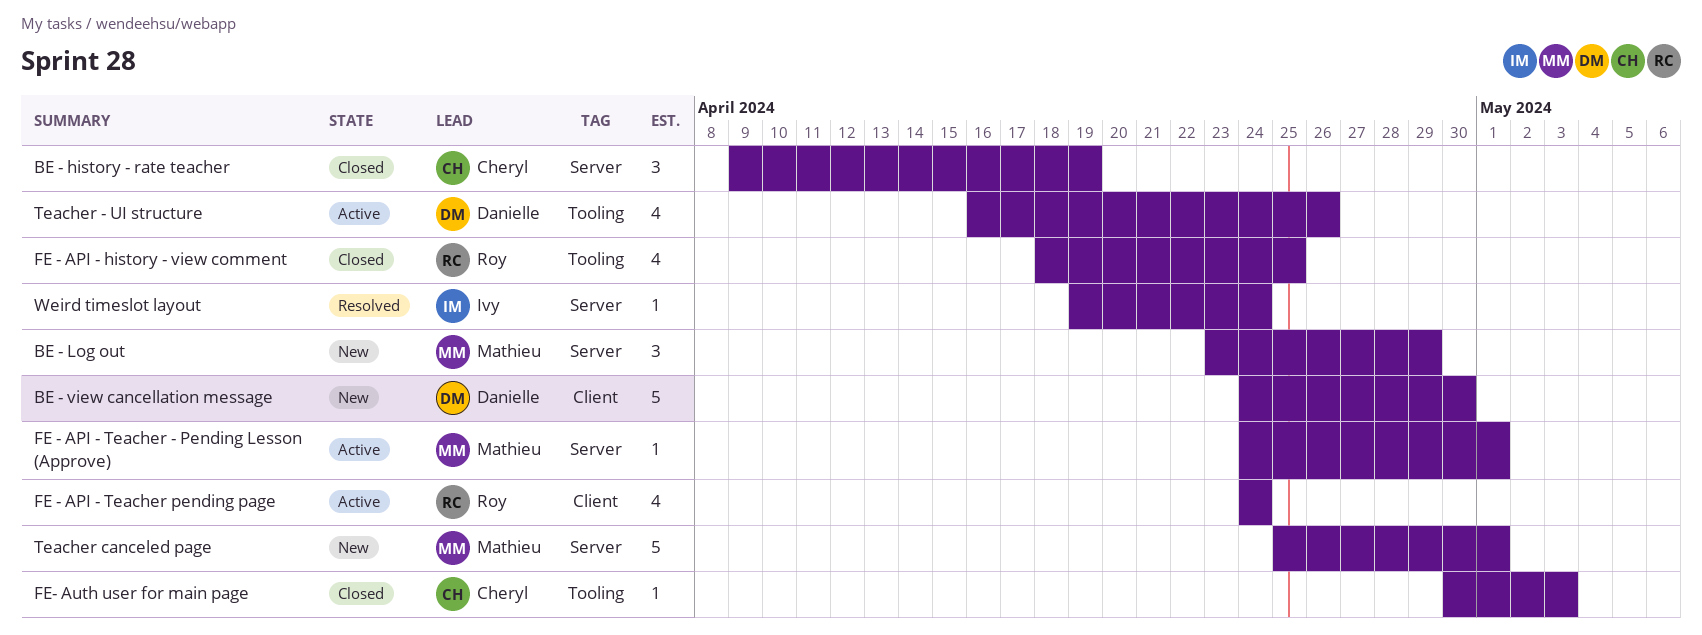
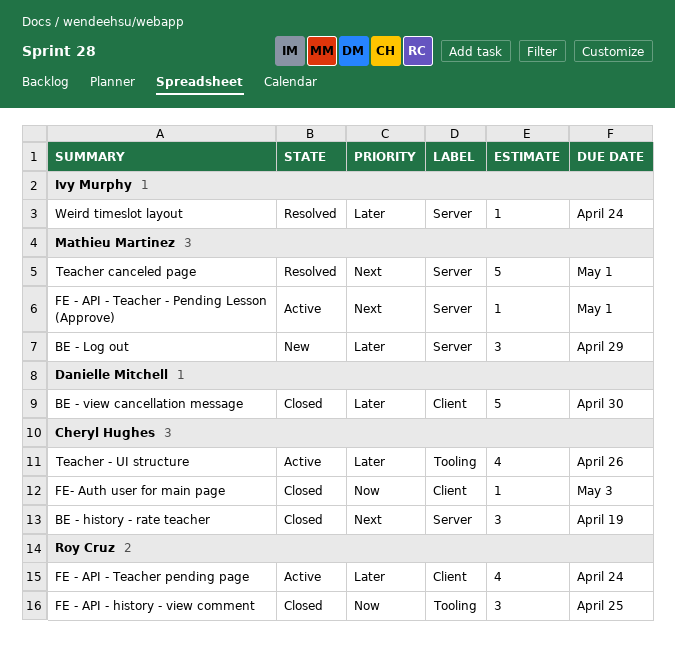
BE - view cancellation message, status: New -> Closed
FE - API - history - view comment, estimate: 4 -> 3
FE- Auth user for main page, label: Tooling -> Client
Teacher - UI structure, owner: Danielle Mitchell -> Cheryl Hughes
Teacher canceled page, status: New -> Resolved

